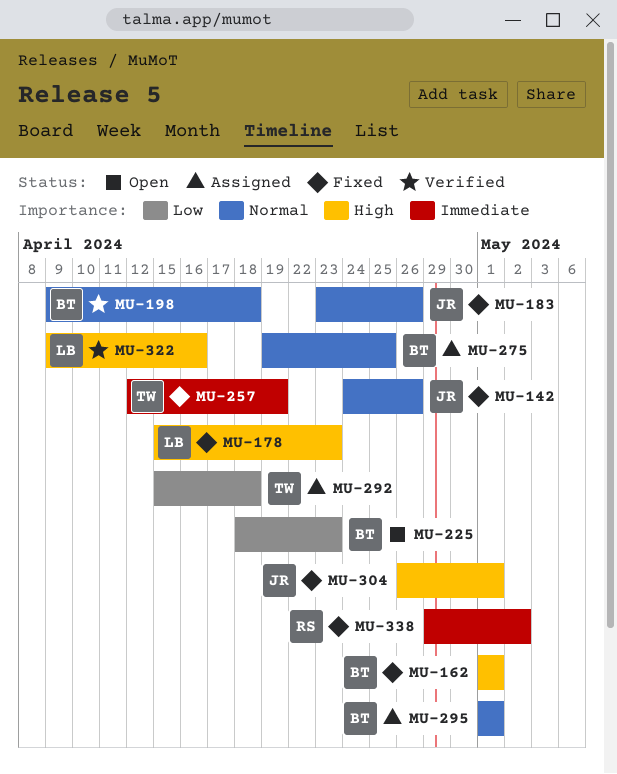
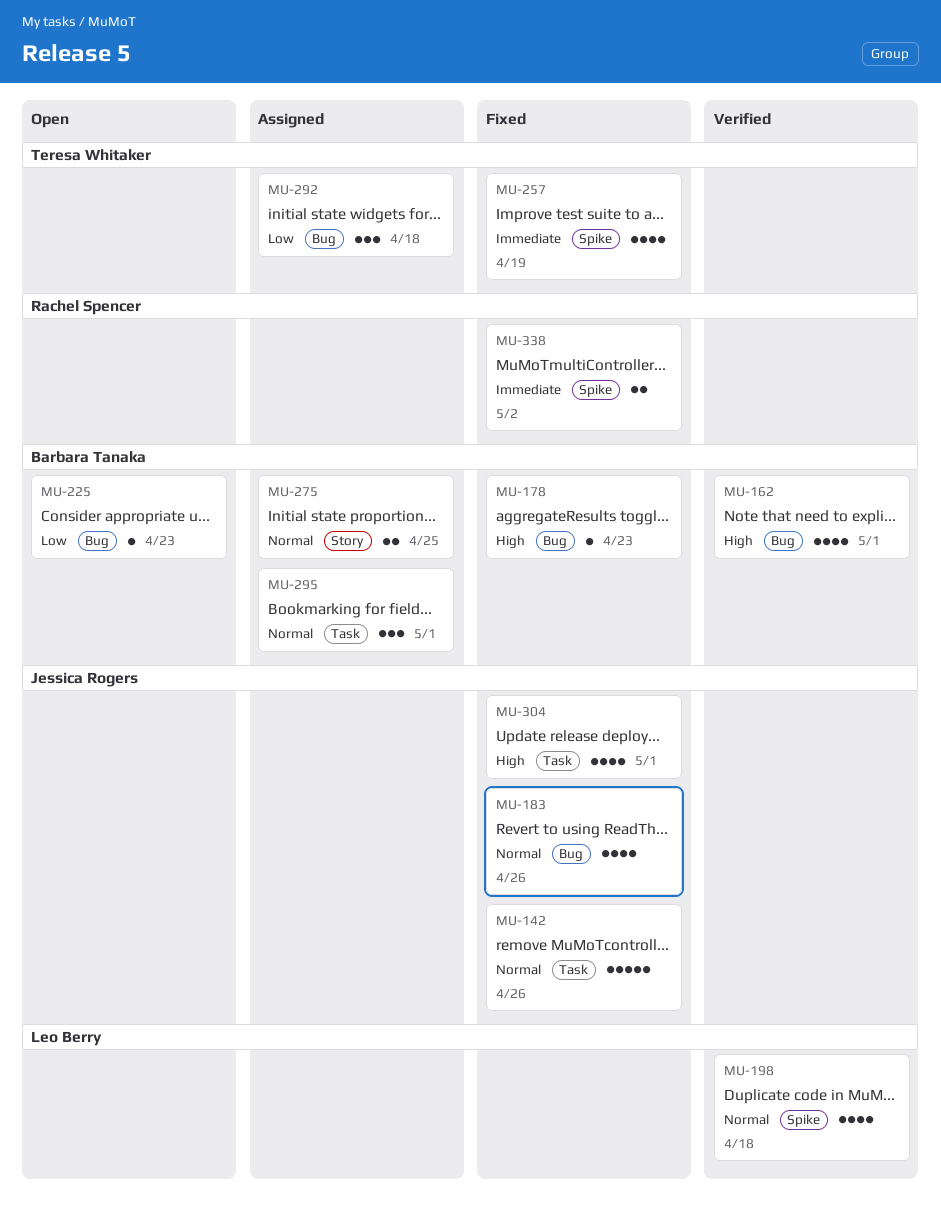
MU-162, status: Fixed -> Verified
MU-178, owner: Leo Berry -> Barbara Tanaka
MU-198, owner: Barbara Tanaka -> Leo Berry
MU-322: present -> none

